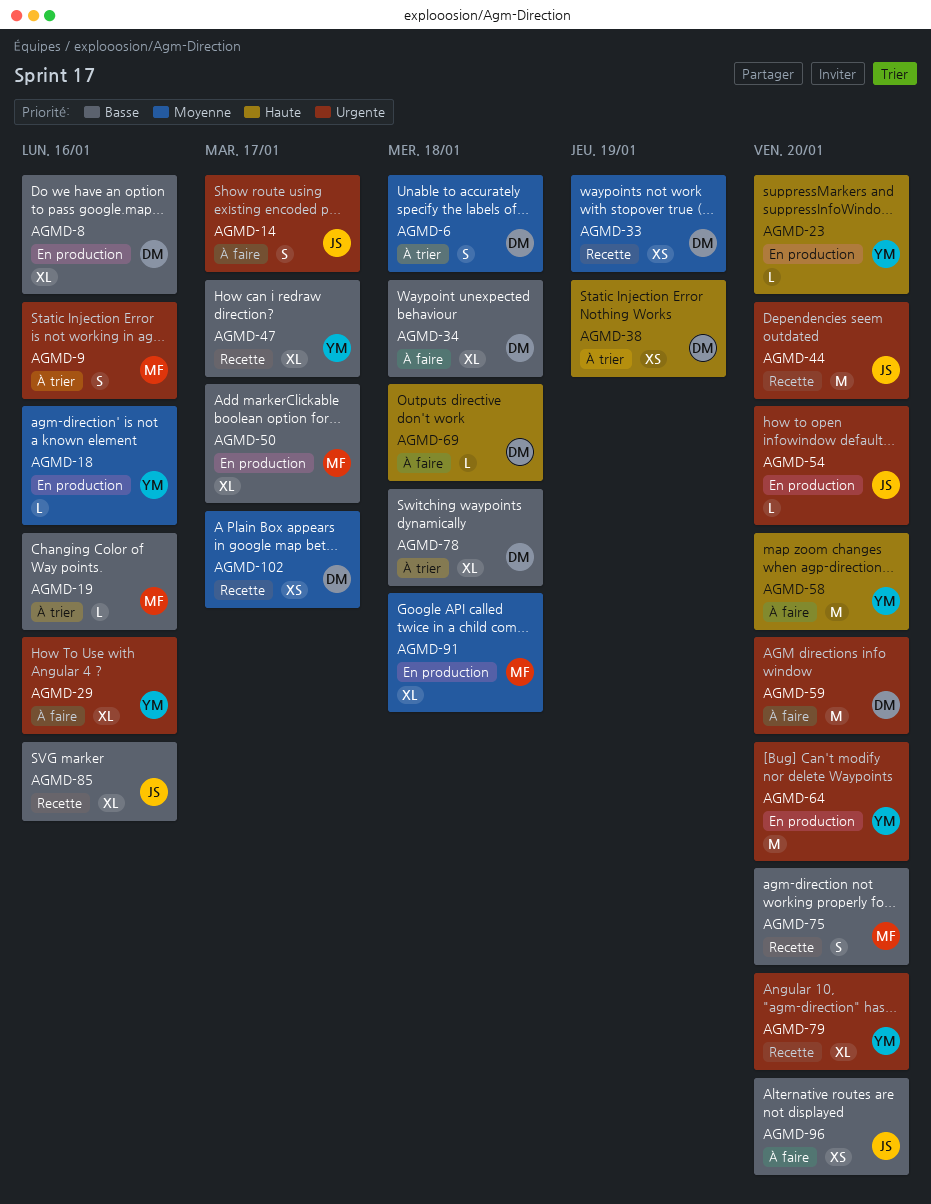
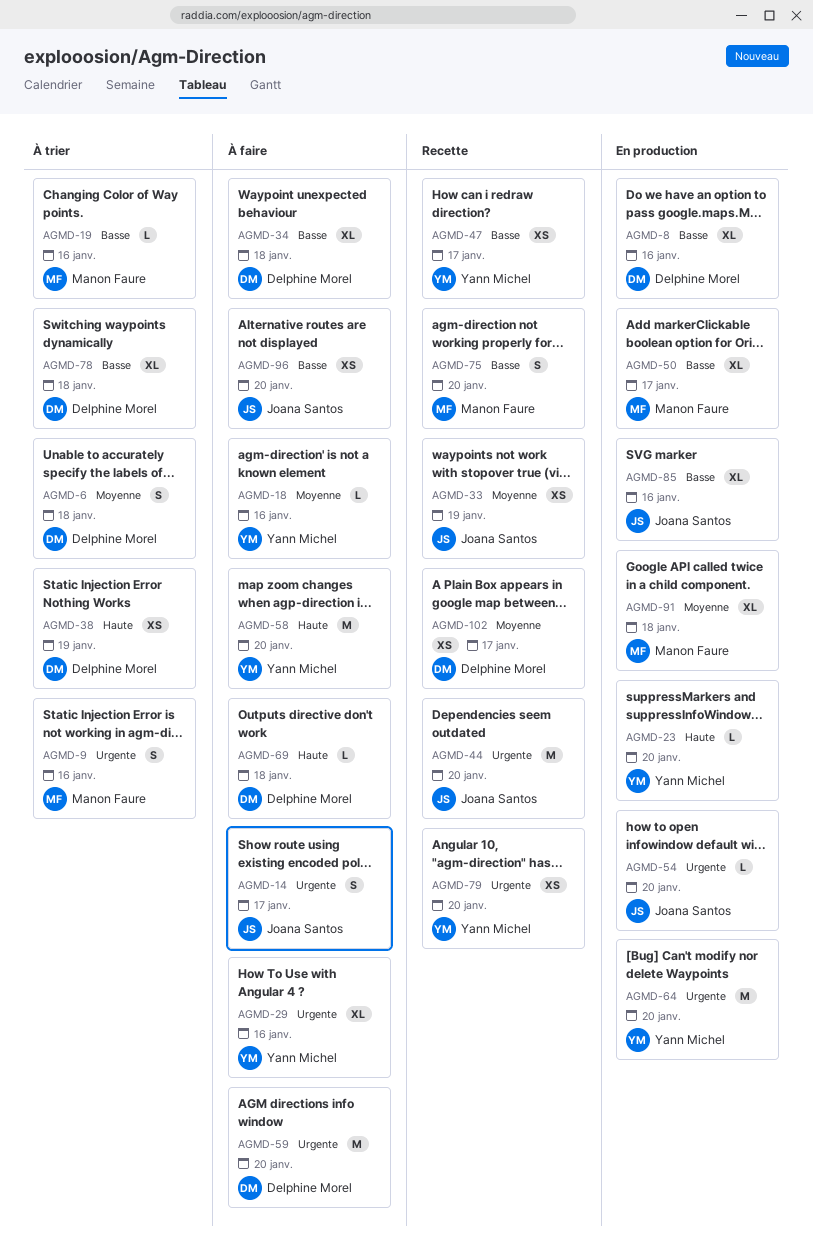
AGMD-18, status: En production -> À faire
AGMD-33, owner: Delphine Morel -> Joana Santos
AGMD-47, estimate: XL -> XS
AGMD-79, estimate: XL -> XS
AGMD-85, status: Recette -> En production

